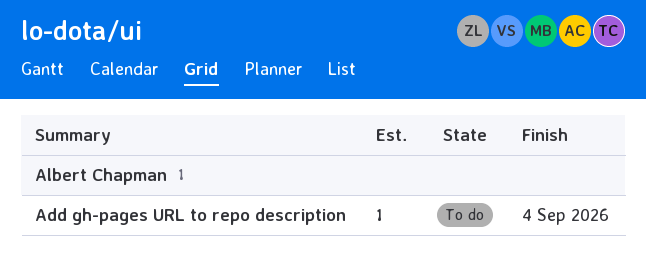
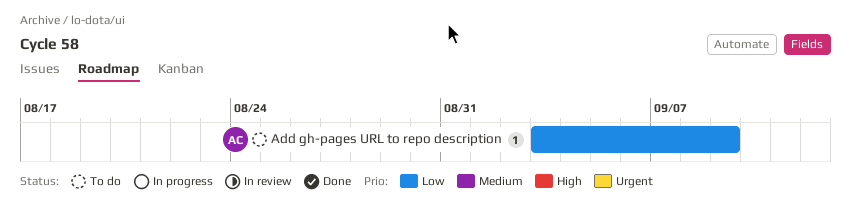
Add gh-pages URL to repo description, due: Sep 4 -> Sep 9

